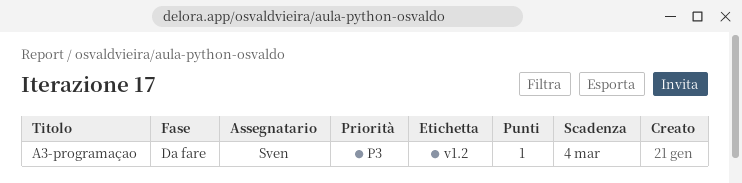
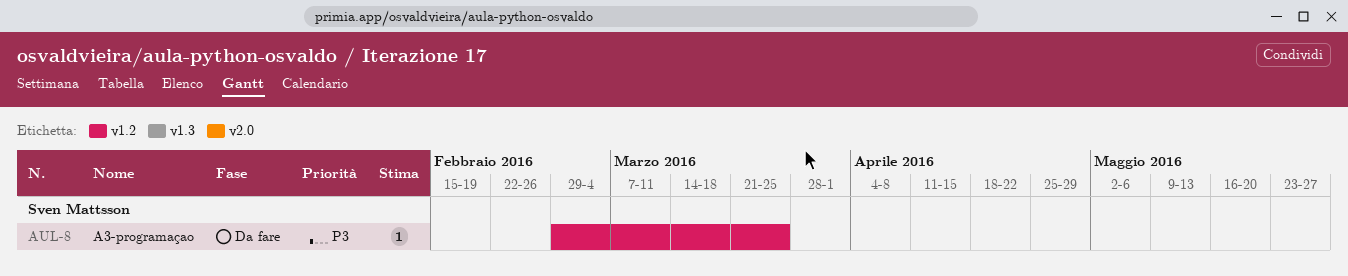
A3-programaçao, due: Mar 4 -> Mar 25

